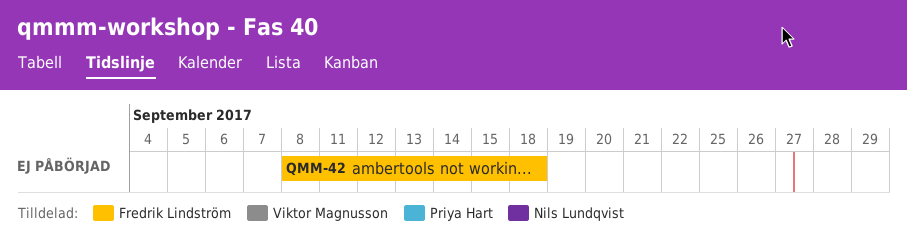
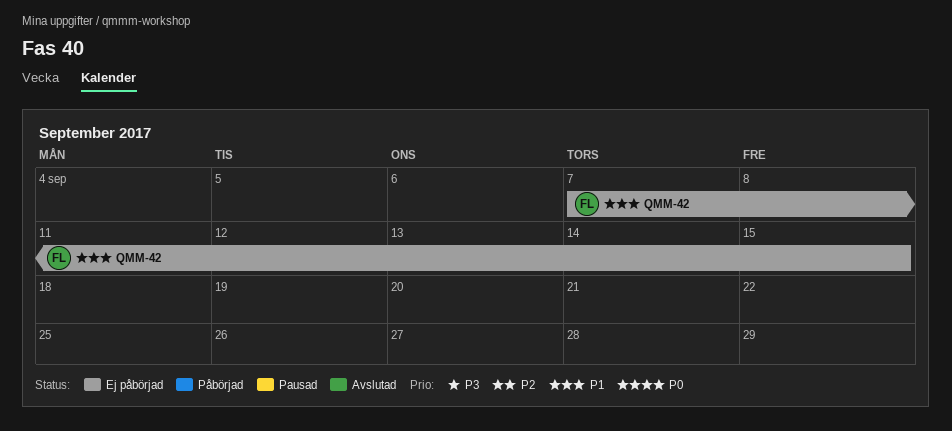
QMM-42, start: Sep 8 -> Sep 7
QMM-42, due: Sep 18 -> Sep 15

